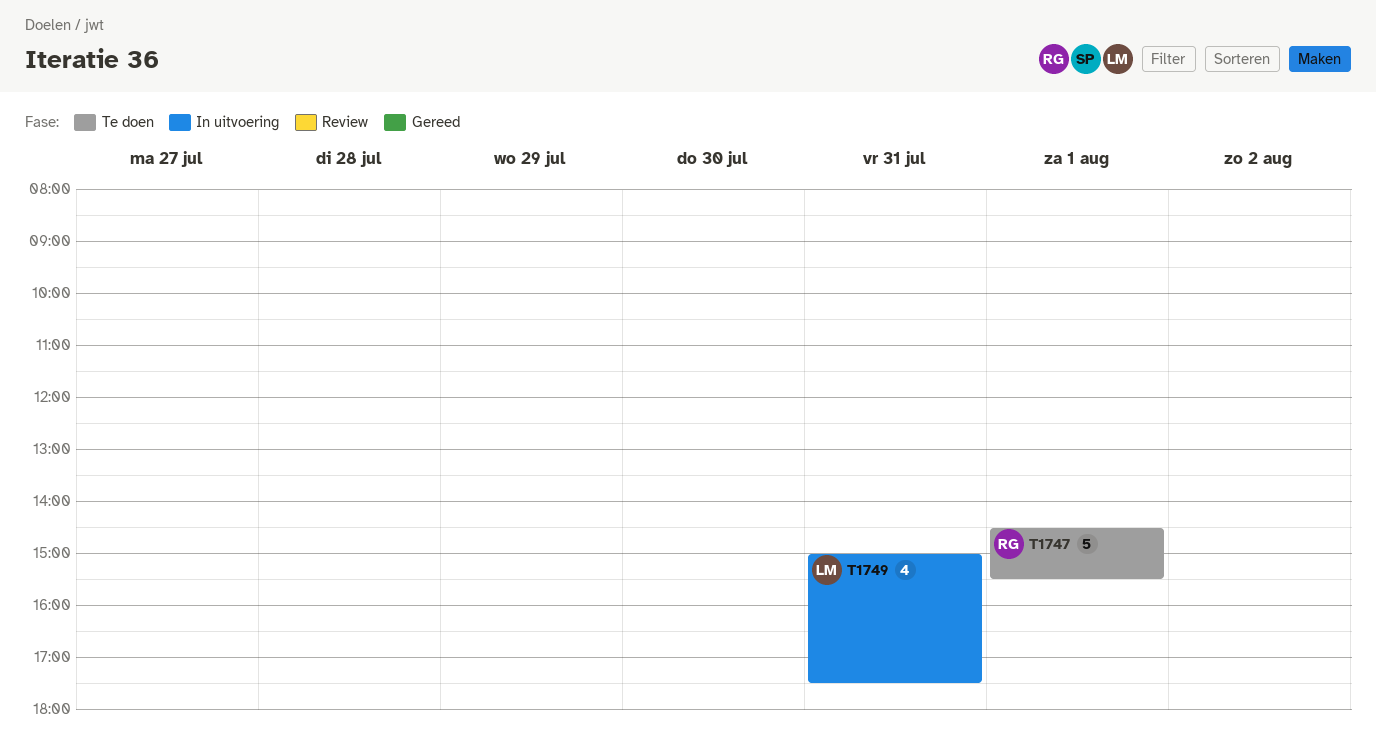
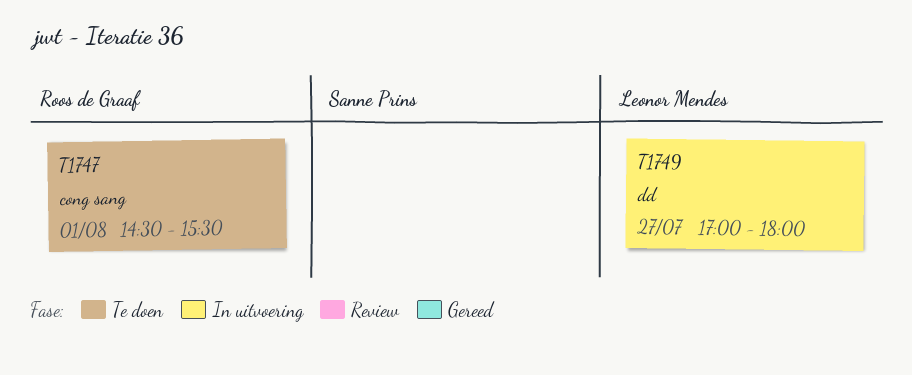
T1749, day: Jul 31 -> Jul 27
T1749, begins: 15:00 -> 17:00
T1749, ends: 17:30 -> 18:00

